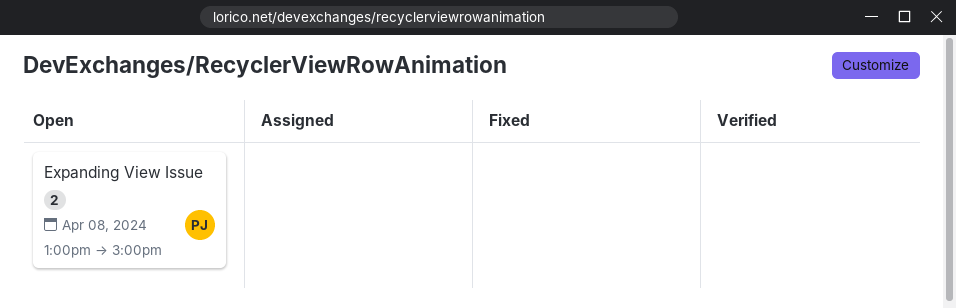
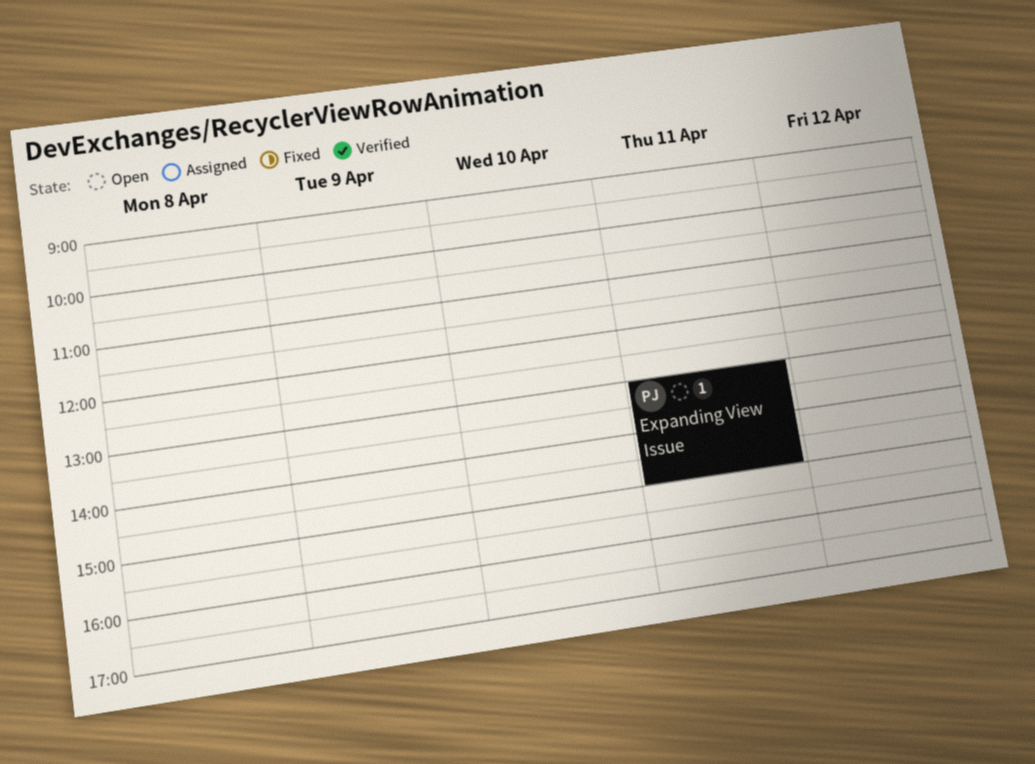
Expanding View Issue, estimate: 2 -> 1
Expanding View Issue, day: Apr 8 -> Apr 11

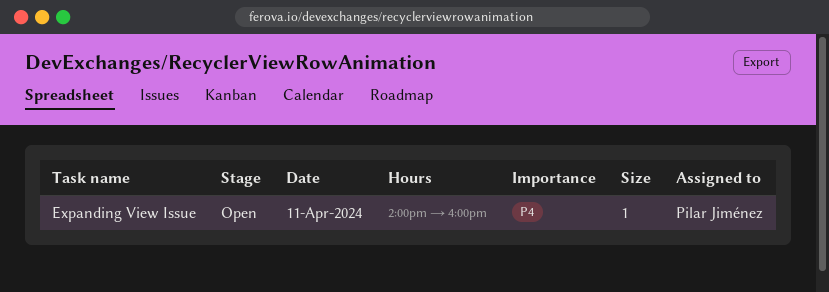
Expanding View Issue, begins: 13:00 -> 14:00
Expanding View Issue, ends: 15:00 -> 16:00

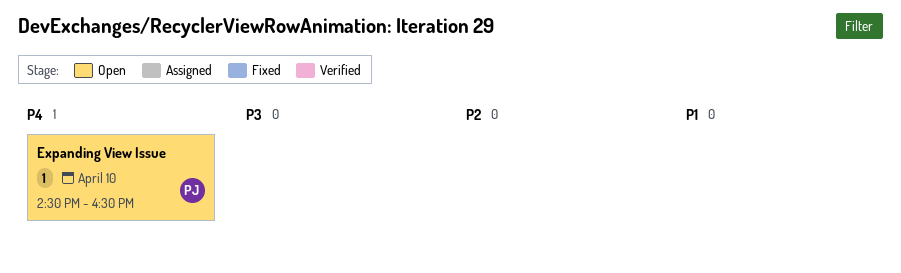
Expanding View Issue, day: Apr 11 -> Apr 10
Expanding View Issue, begins: 14:00 -> 14:30
Expanding View Issue, ends: 16:00 -> 16:30

